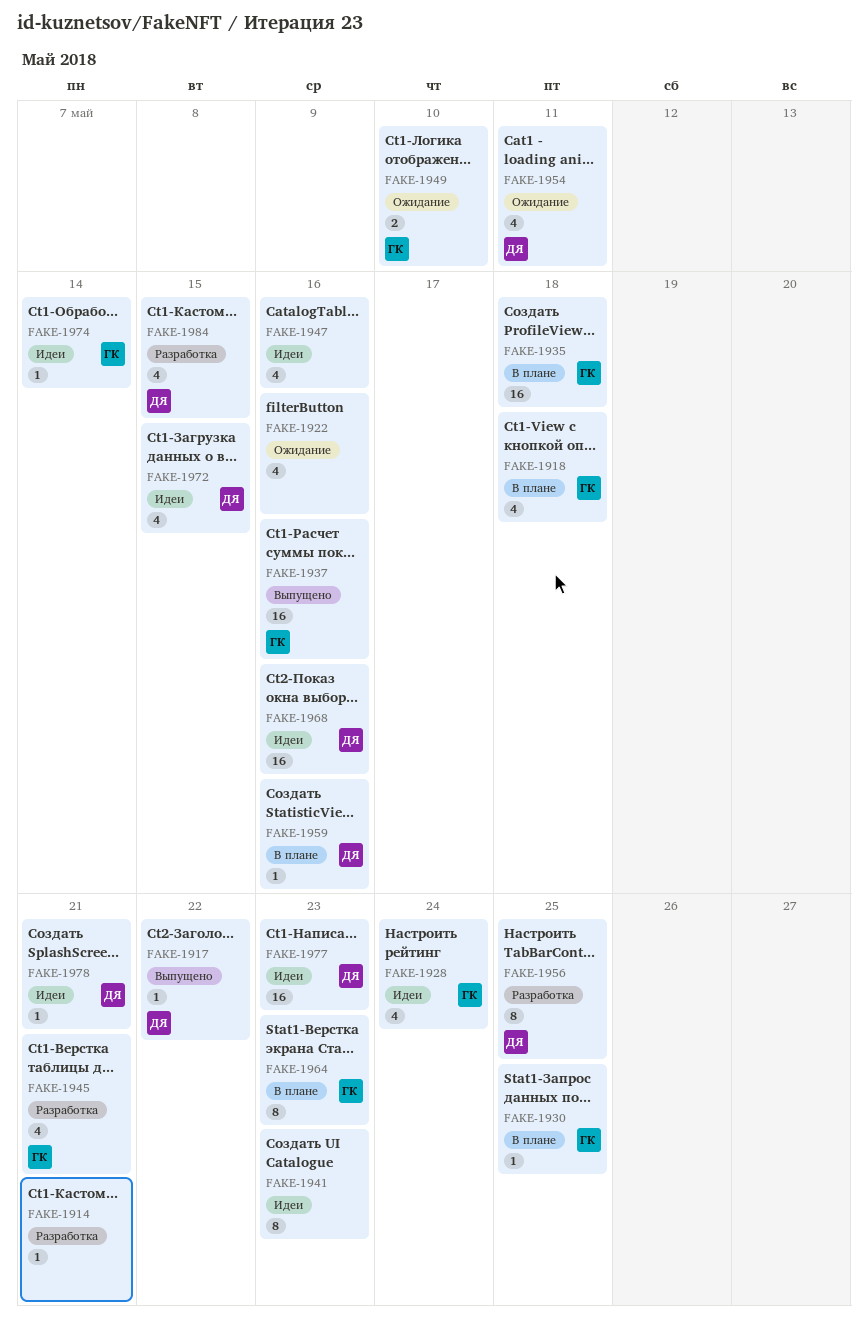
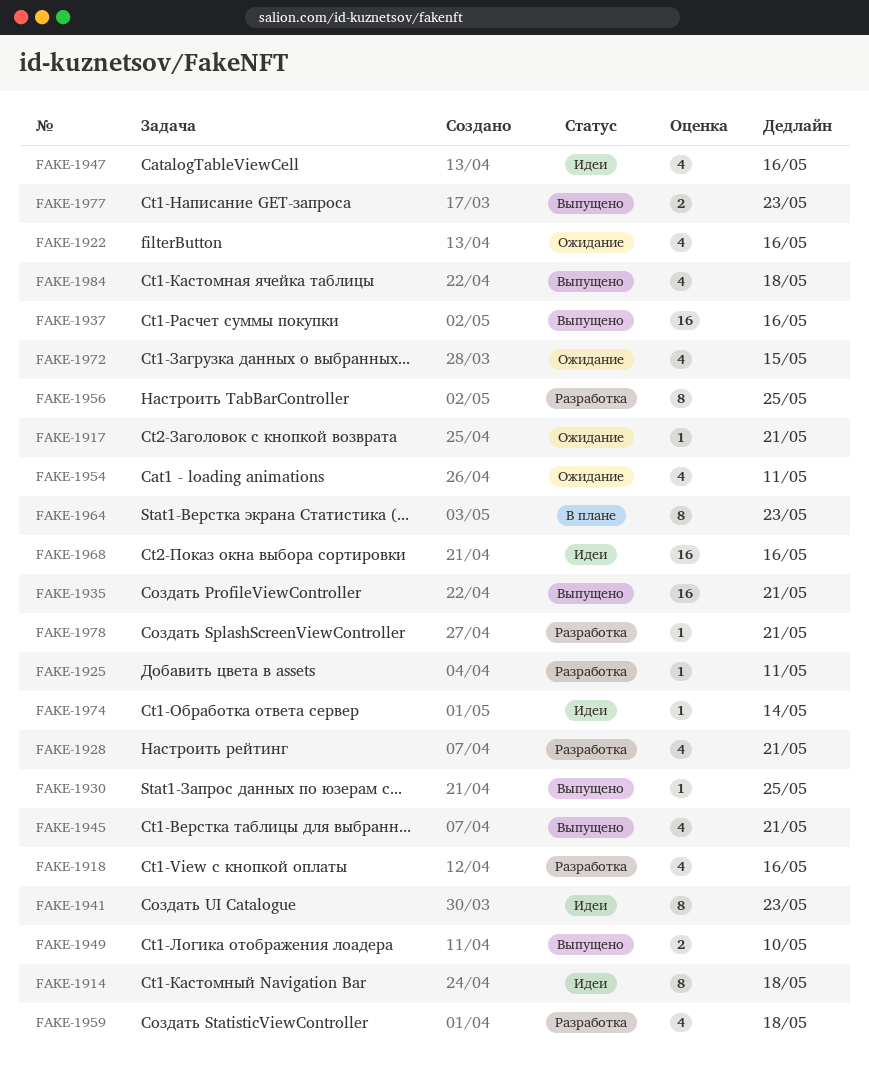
FAKE-1914, status: Разработка -> Идеи
FAKE-1914, estimate: 1 -> 8
FAKE-1914, due: May 21 -> May 18
FAKE-1917, status: Выпущено -> Ожидание
FAKE-1917, due: May 22 -> May 21
FAKE-1918, status: В плане -> Разработка
FAKE-1918, due: May 18 -> May 16
FAKE-1925: none -> present
FAKE-1928, status: Идеи -> Разработка
FAKE-1928, due: May 24 -> May 21
FAKE-1930, status: В плане -> Выпущено
FAKE-1935, status: В плане -> Выпущено
FAKE-1935, due: May 18 -> May 21
FAKE-1945, status: Разработка -> Выпущено
FAKE-1949, status: Ожидание -> Выпущено
FAKE-1959, status: В плане -> Разработка
FAKE-1959, estimate: 1 -> 4
FAKE-1959, due: May 16 -> May 18
FAKE-1972, status: Идеи -> Ожидание
FAKE-1977, status: Идеи -> Выпущено
FAKE-1977, estimate: 16 -> 2
FAKE-1978, status: Идеи -> Разработка
FAKE-1984, status: Разработка -> Выпущено
FAKE-1984, due: May 15 -> May 18

